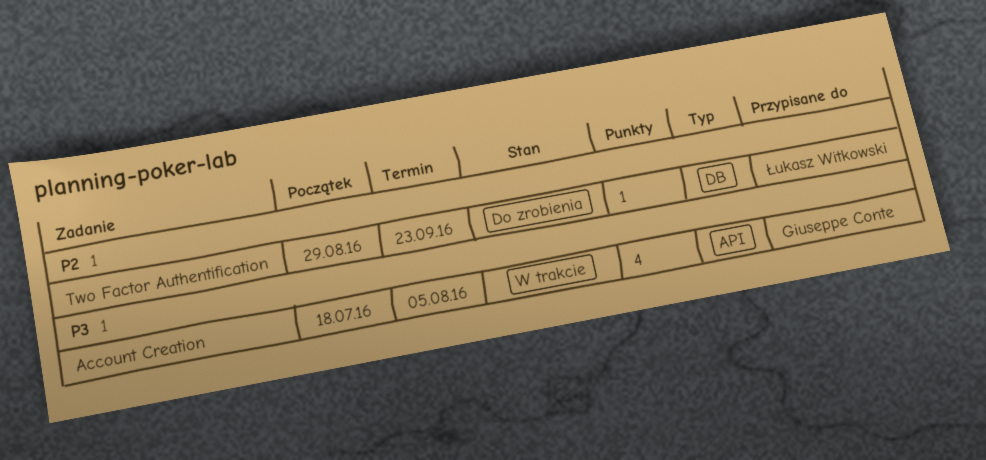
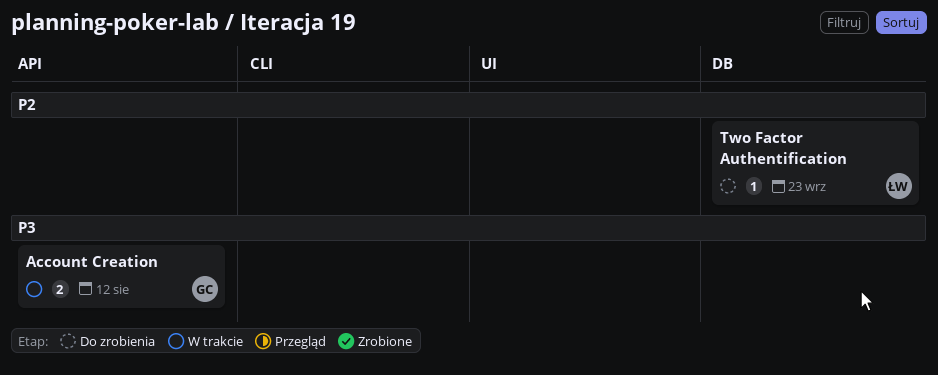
Account Creation, estimate: 4 -> 2
Account Creation, due: Aug 5 -> Aug 12

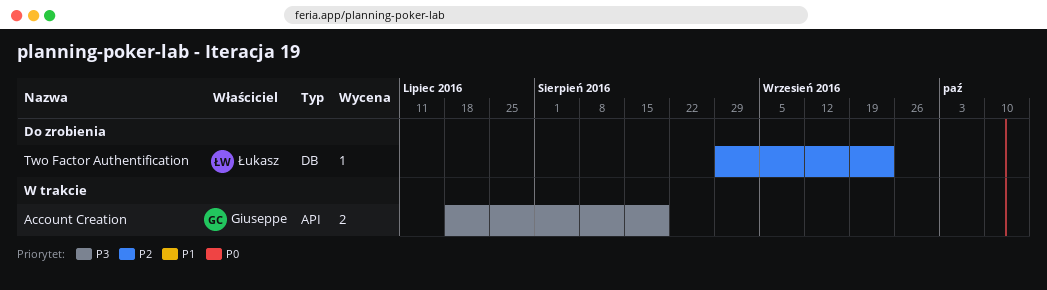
Account Creation, due: Aug 12 -> Aug 19

